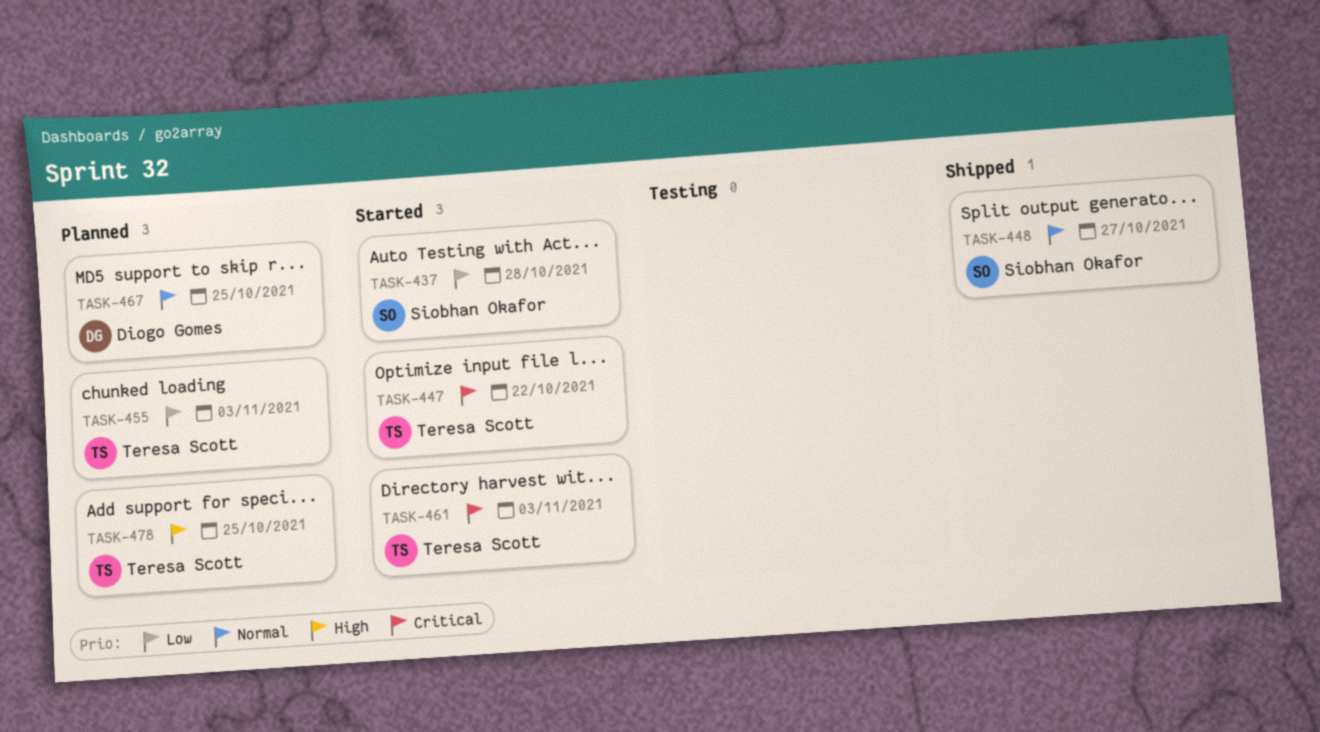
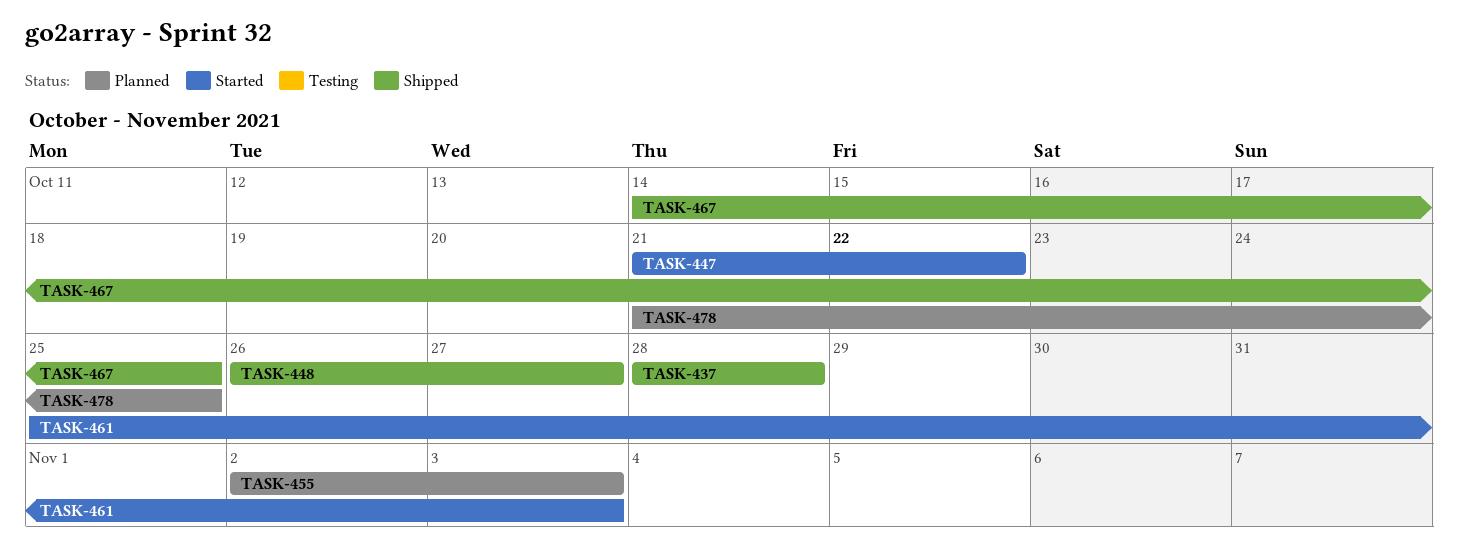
TASK-437, status: Started -> Shipped
TASK-467, status: Planned -> Shipped

